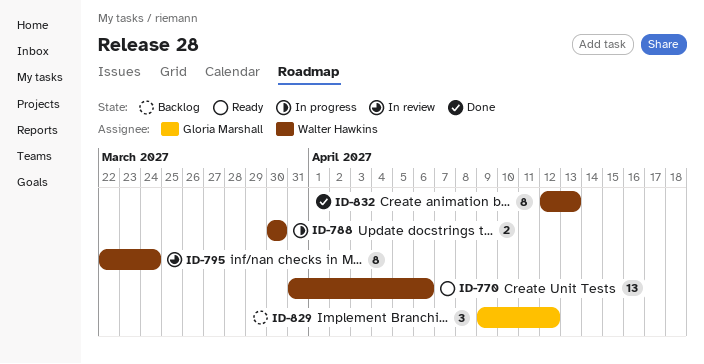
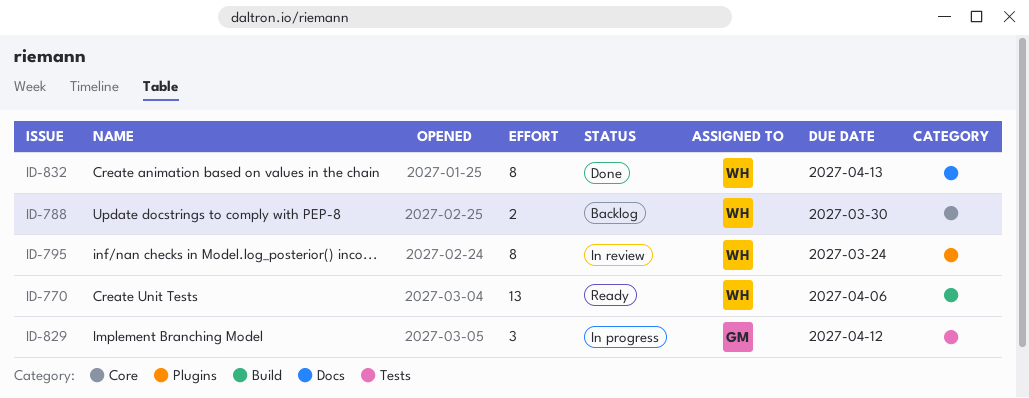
ID-788, status: In progress -> Backlog
ID-829, status: Backlog -> In progress

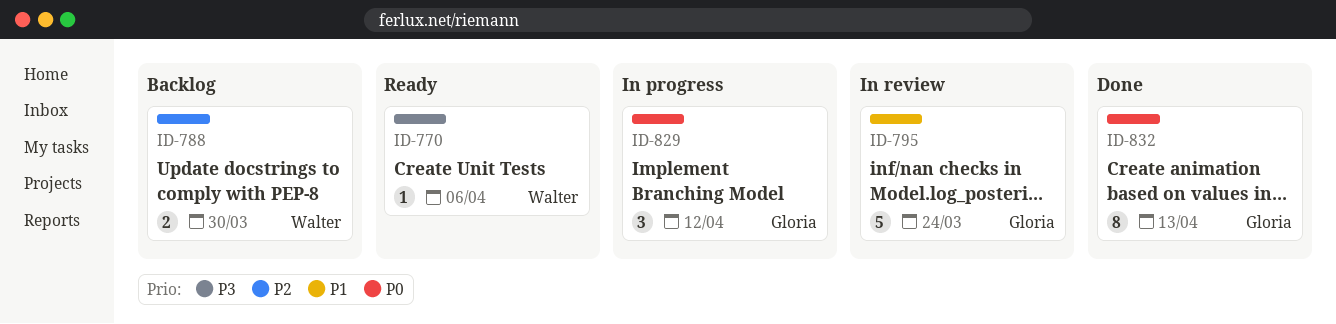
ID-770, estimate: 13 -> 1
ID-795, owner: Walter -> Gloria
ID-795, estimate: 8 -> 5
ID-832, owner: Walter -> Gloria

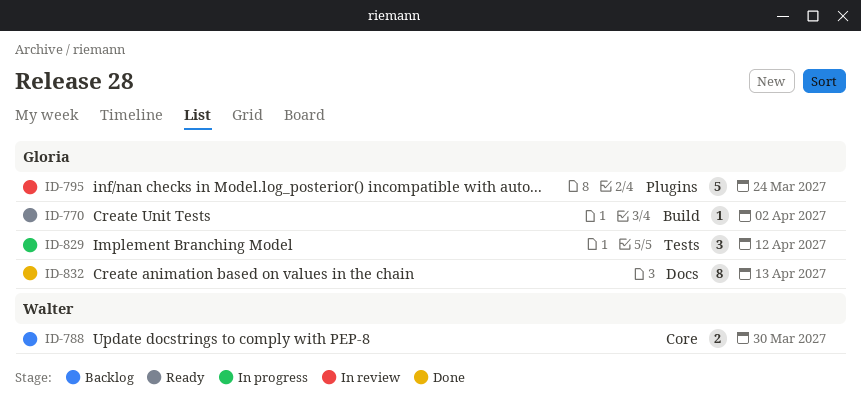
ID-770, owner: Walter -> Gloria
ID-770, due: Apr 6 -> Apr 2

